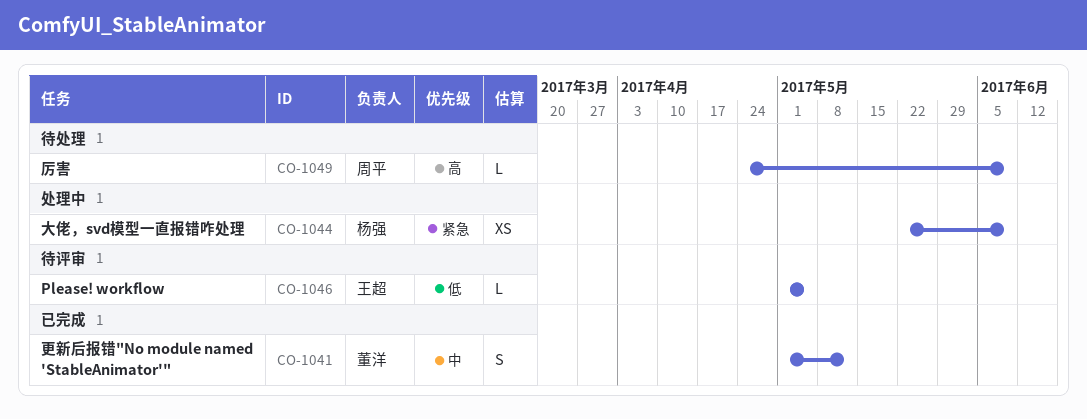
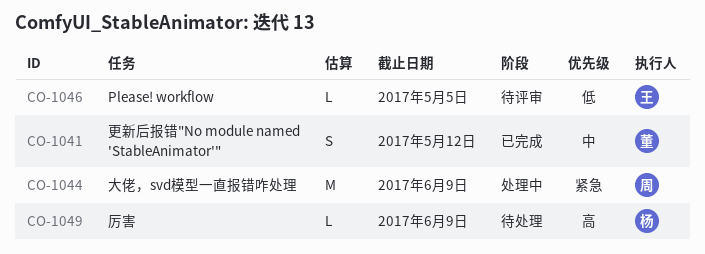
CO-1044, owner: 杨强 -> 周平
CO-1044, estimate: XS -> M
CO-1049, owner: 周平 -> 杨强

